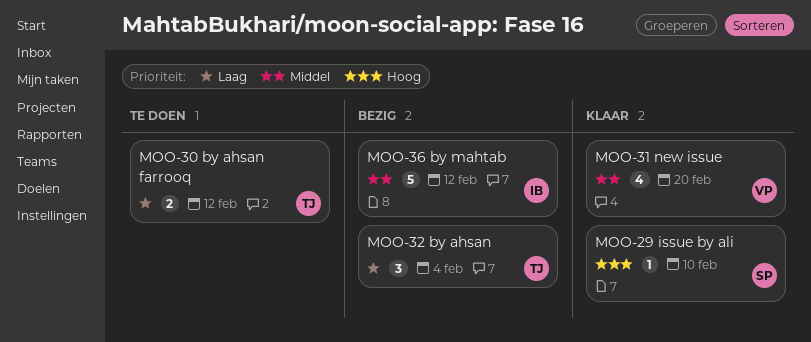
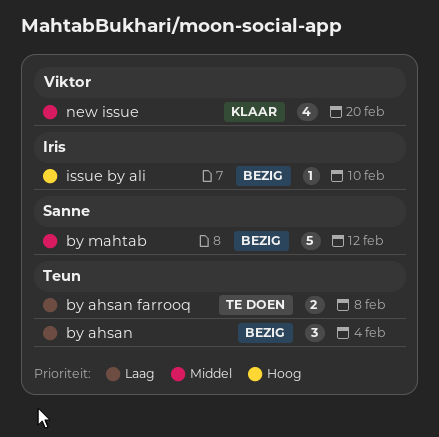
by ahsan farrooq, due: Feb 12 -> Feb 8
by mahtab, owner: Iris -> Sanne
issue by ali, status: Klaar -> Bezig
issue by ali, owner: Sanne -> Iris

